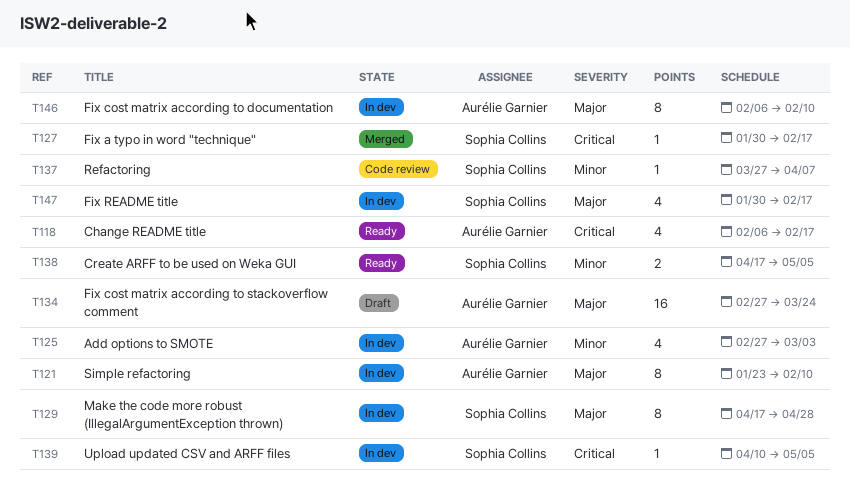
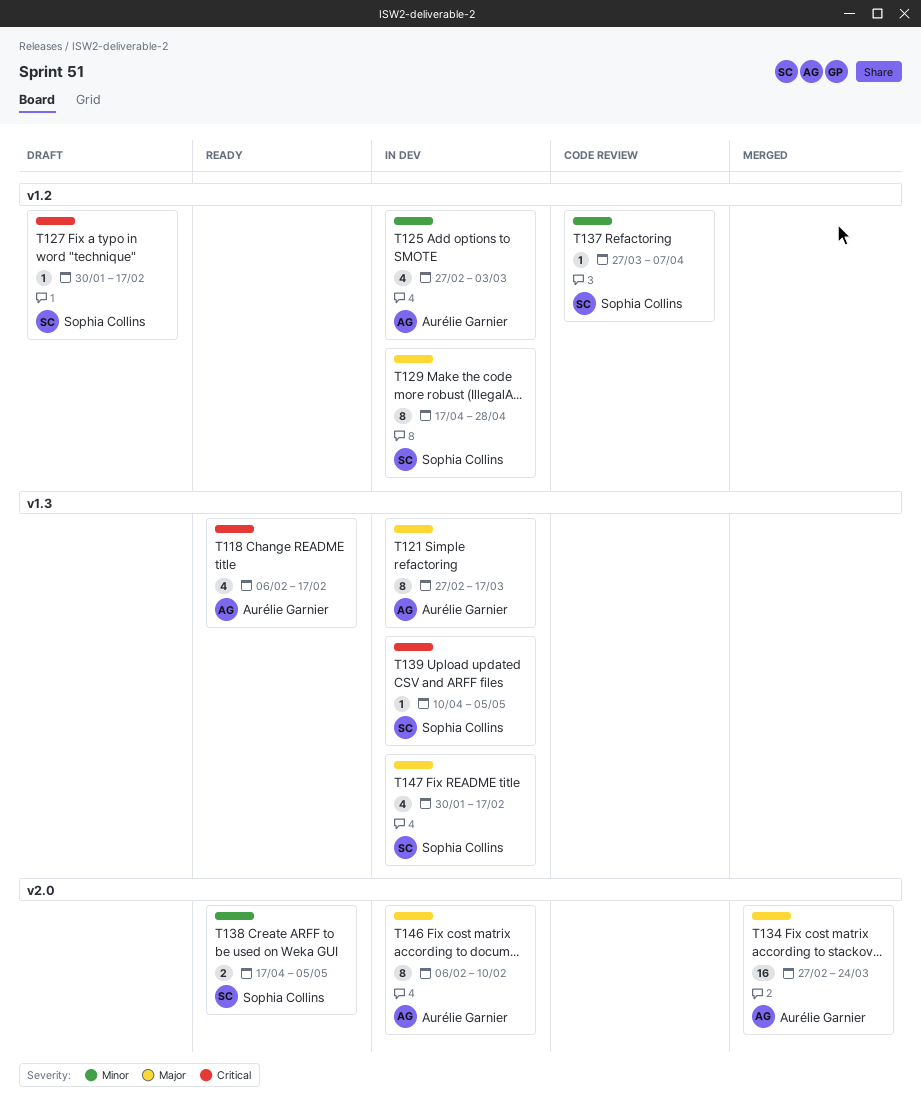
T121, start: Jan 23 -> Feb 27
T121, due: Feb 10 -> Mar 17
T127, status: Merged -> Draft
T134, status: Draft -> Merged

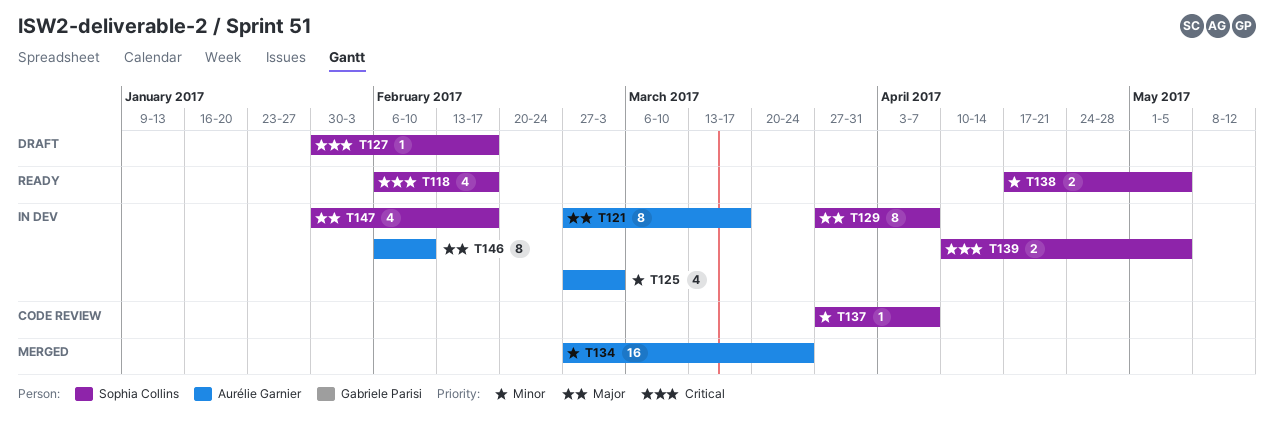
T118, owner: Aurélie Garnier -> Sophia Collins
T129, start: Apr 17 -> Mar 27
T129, due: Apr 28 -> Apr 7
T134, priority: Major -> Minor
T139, estimate: 1 -> 2

